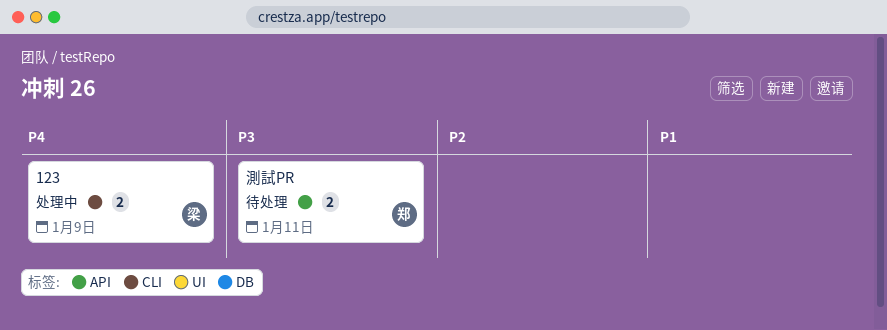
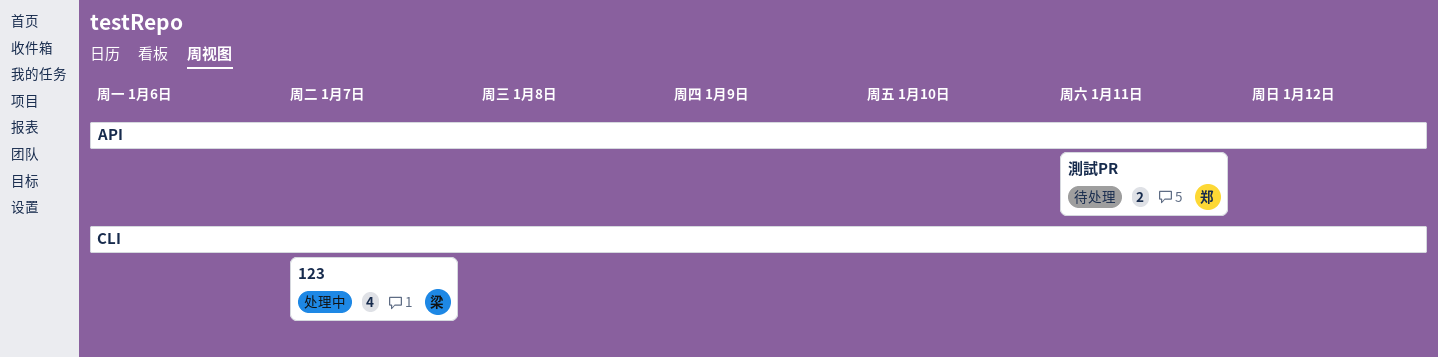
123, estimate: 2 -> 4
123, due: Jan 9 -> Jan 7

